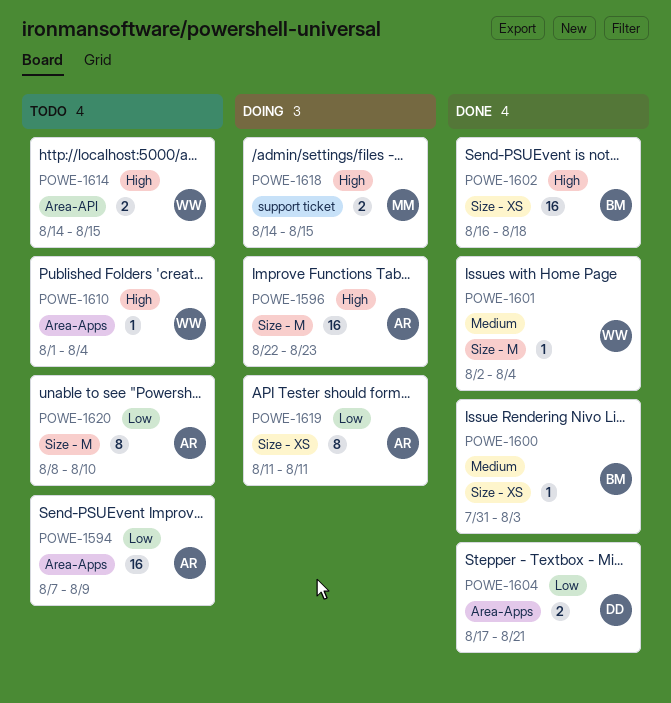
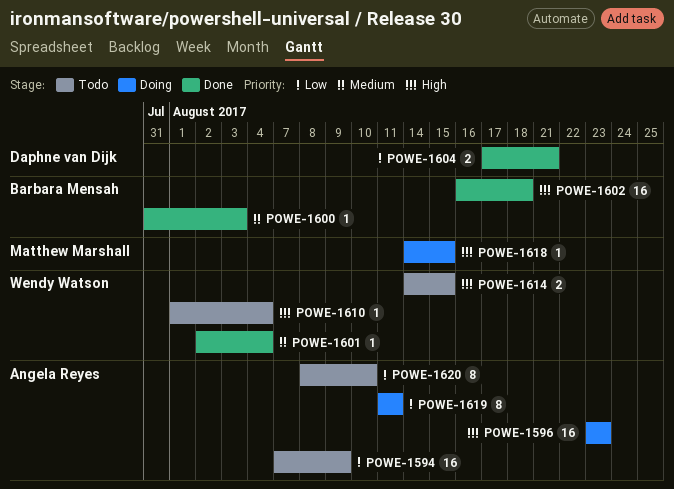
POWE-1596, start: Aug 22 -> Aug 23
POWE-1618, estimate: 2 -> 1

